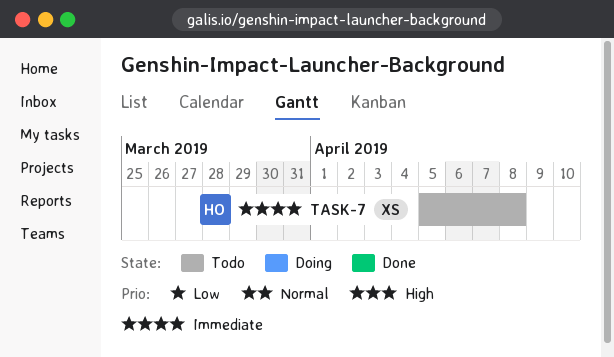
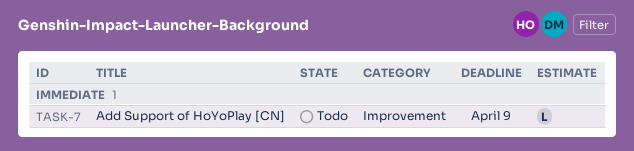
TASK-7, estimate: XS -> L
TASK-7, due: Apr 8 -> Apr 9

